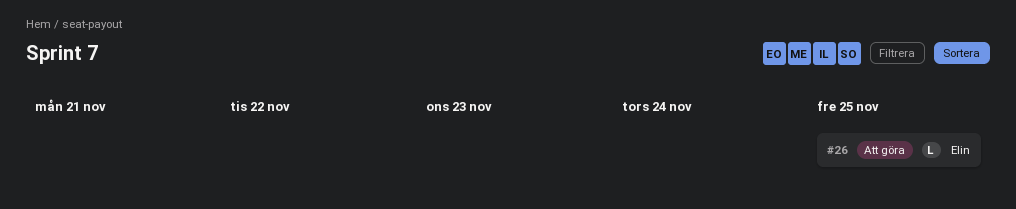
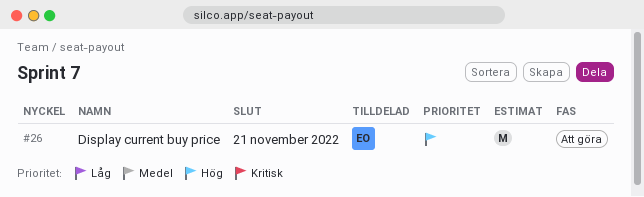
#26, estimate: L -> M
#26, due: Nov 25 -> Nov 21

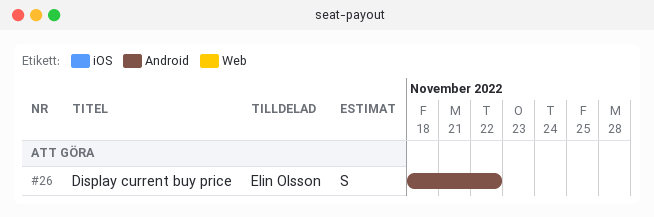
#26, estimate: M -> S
#26, due: Nov 21 -> Nov 22

